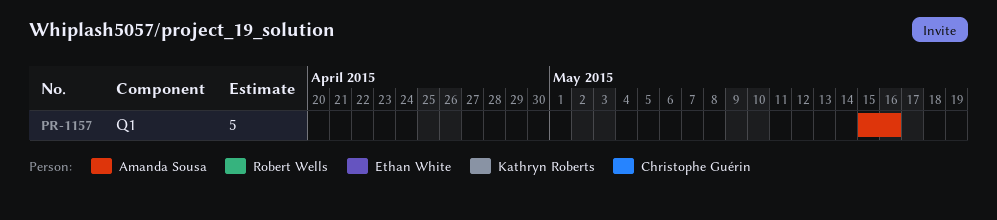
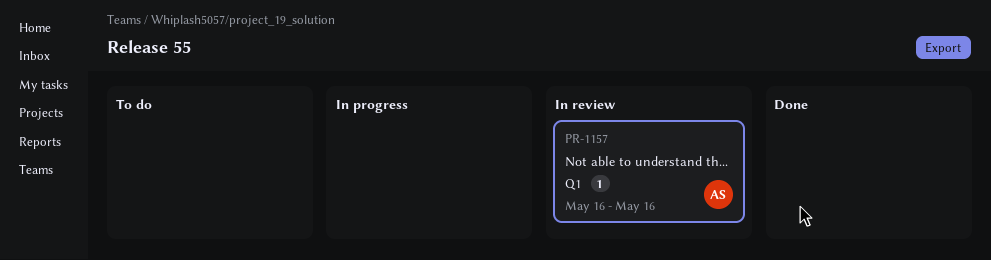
PR-1157, estimate: 5 -> 1
PR-1157, start: May 15 -> May 16

